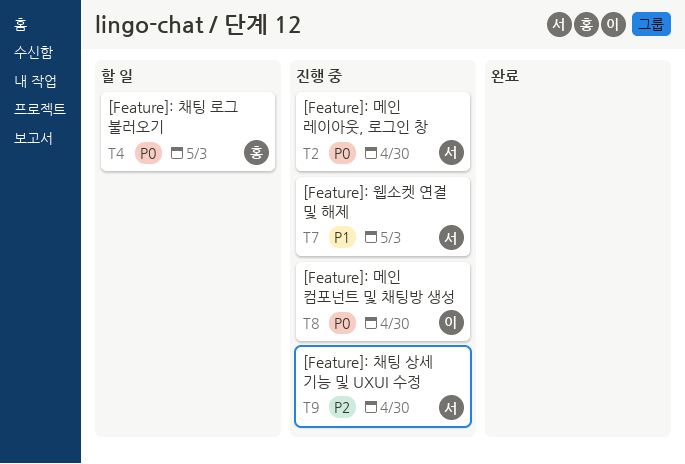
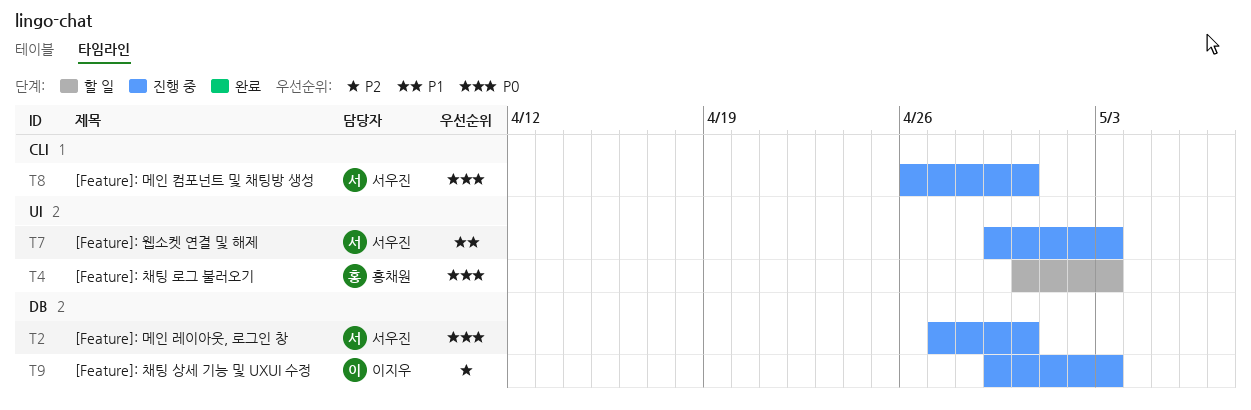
T8, owner: 이지우 -> 서우진
T9, owner: 서우진 -> 이지우
T9, due: Apr 30 -> May 3

